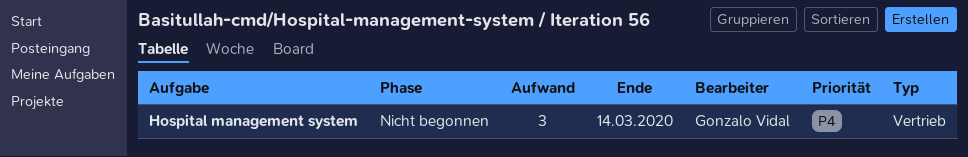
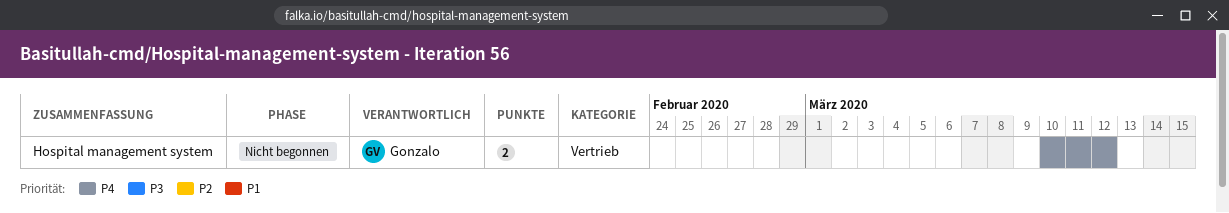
Hospital management system, estimate: 3 -> 2
Hospital management system, due: Mar 14 -> Mar 12

